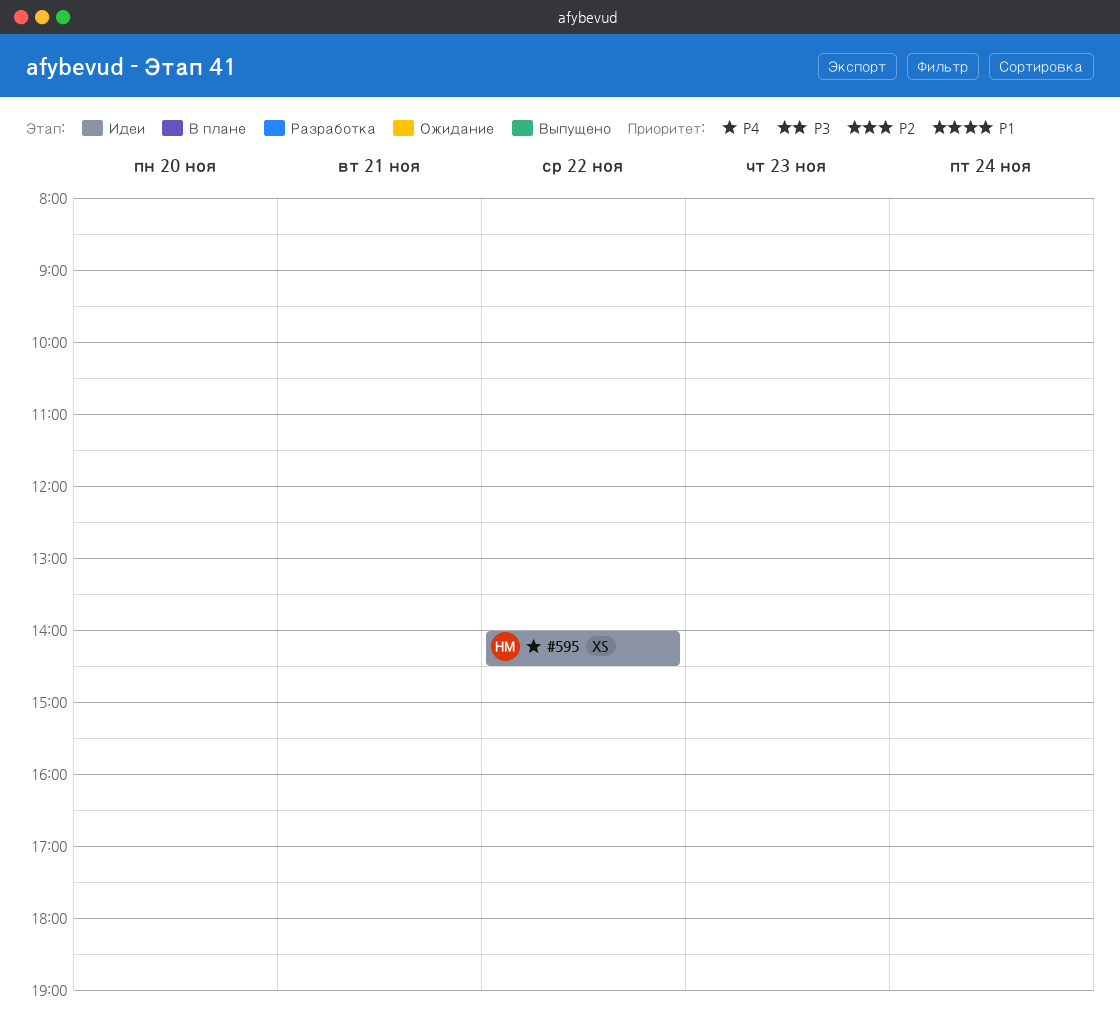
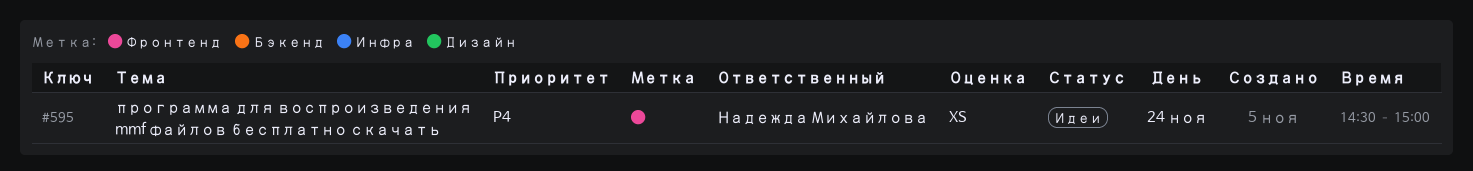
#595, day: Nov 22 -> Nov 24
#595, begins: 14:00 -> 14:30
#595, ends: 14:30 -> 15:00

